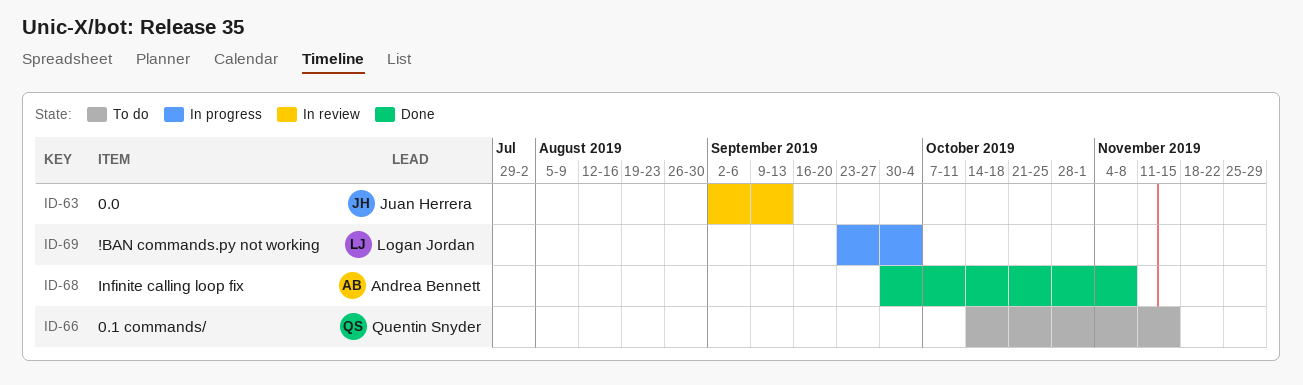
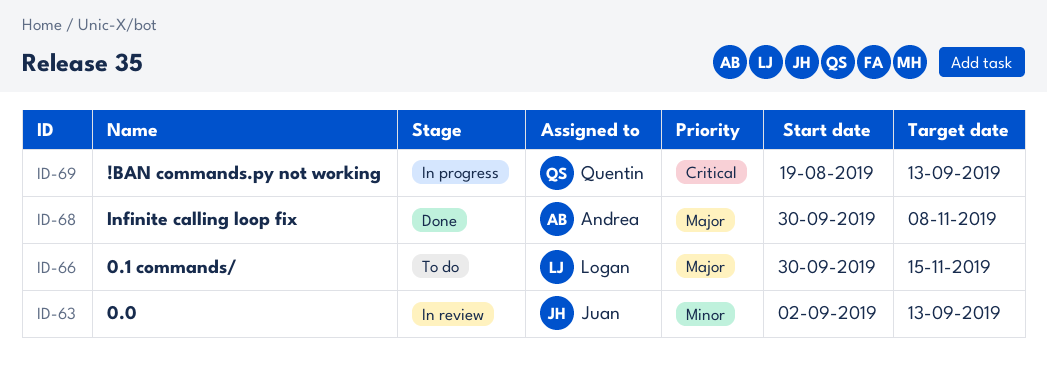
ID-66, owner: Quentin Snyder -> Logan Jordan
ID-66, start: Oct 14 -> Sep 30
ID-69, owner: Logan Jordan -> Quentin Snyder
ID-69, start: Sep 23 -> Aug 19
ID-69, due: Oct 4 -> Sep 13

